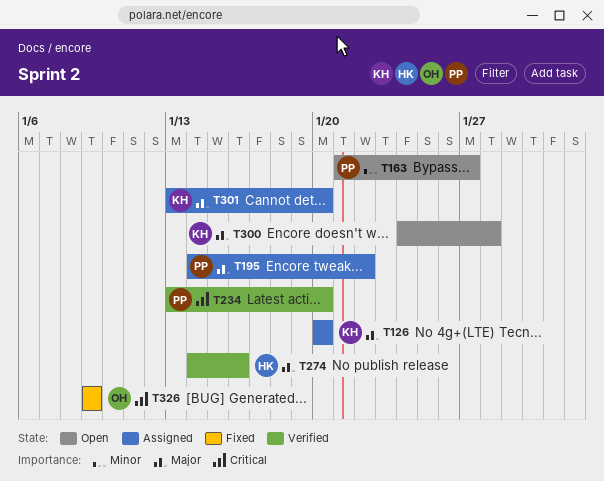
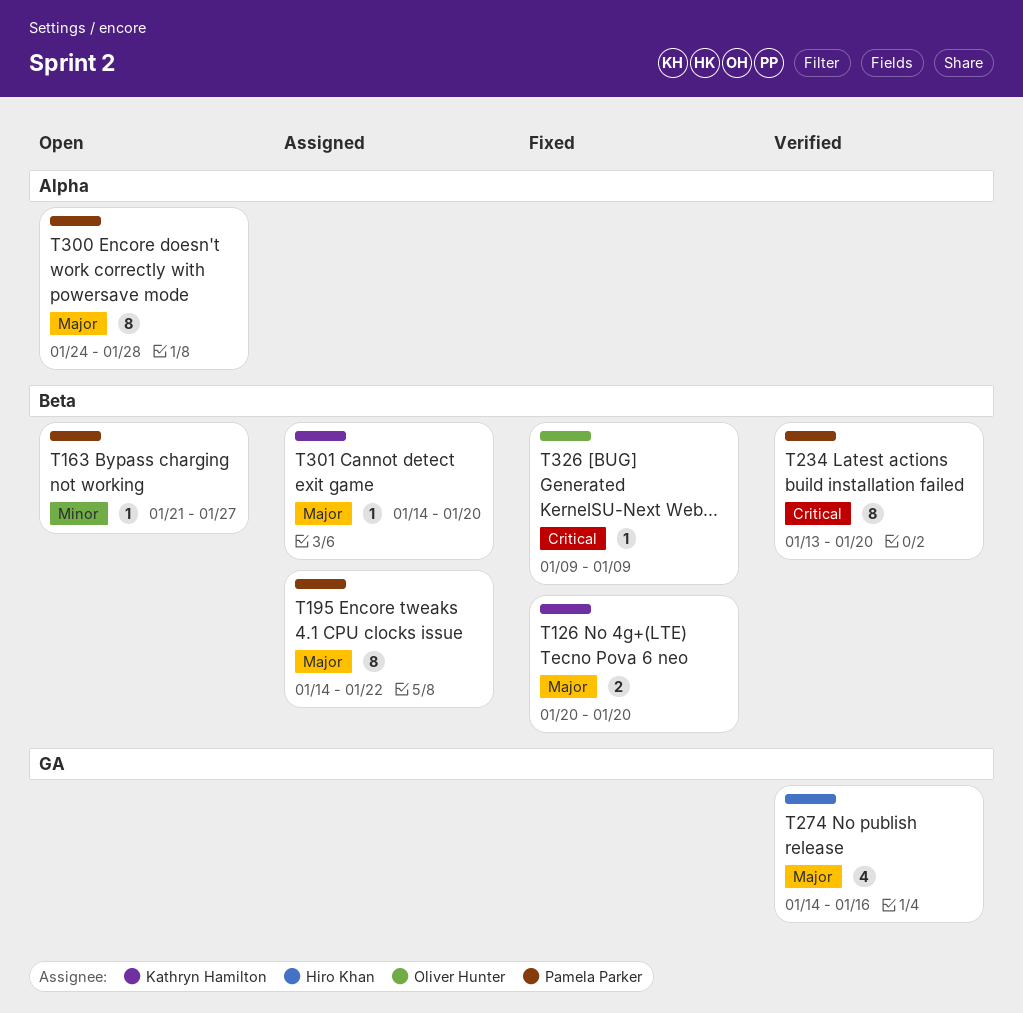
T126, status: Assigned -> Fixed
T300, owner: Kathryn Hamilton -> Pamela Parker
T301, start: Jan 13 -> Jan 14

